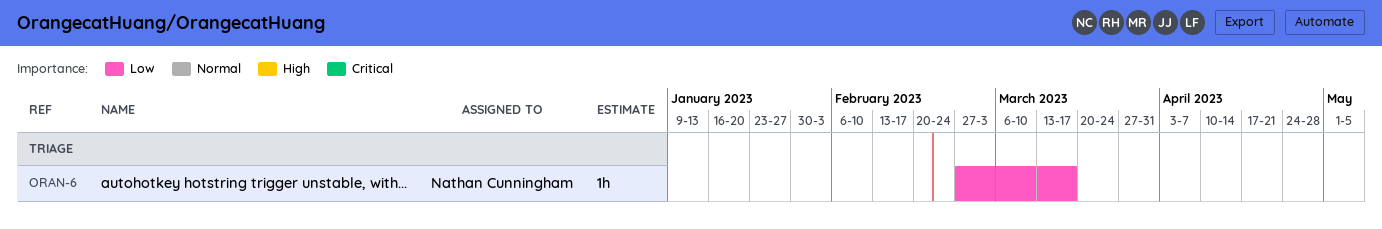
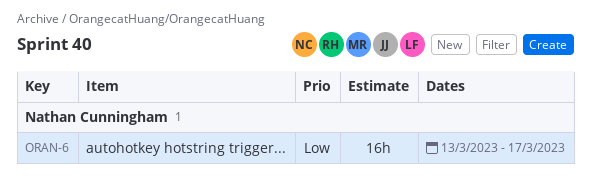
ORAN-6, estimate: 1h -> 16h
ORAN-6, start: Feb 27 -> Mar 13

